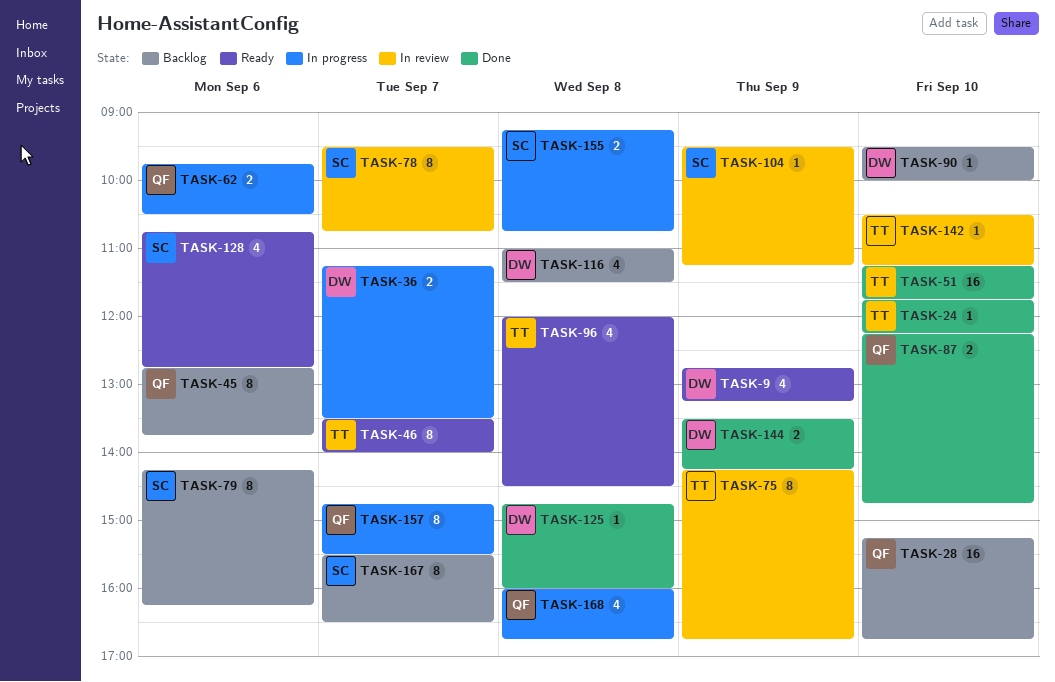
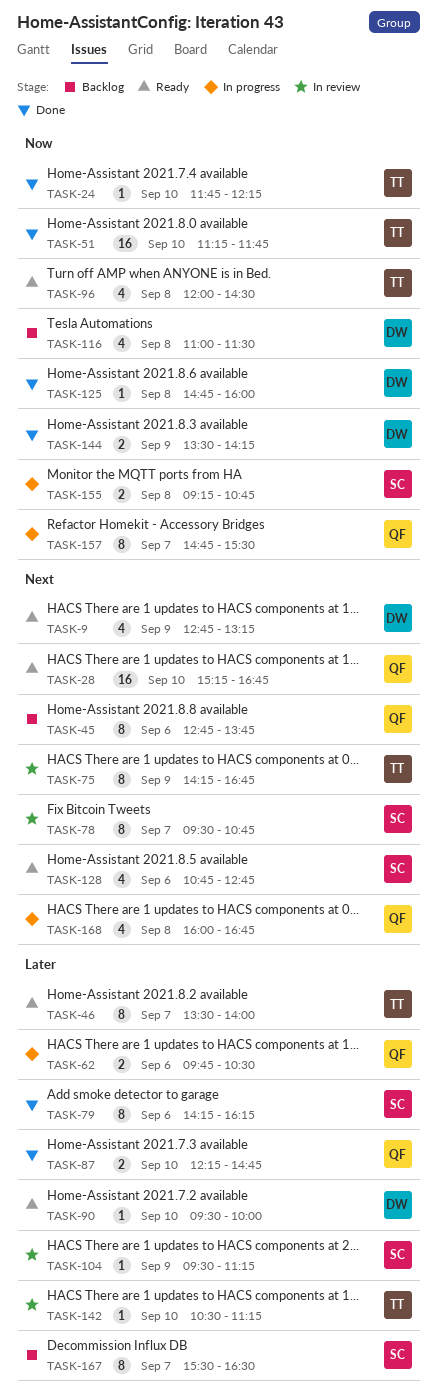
TASK-28, status: Backlog -> Ready
TASK-36: present -> none
TASK-79, status: Backlog -> Done
TASK-90, status: Backlog -> Ready

